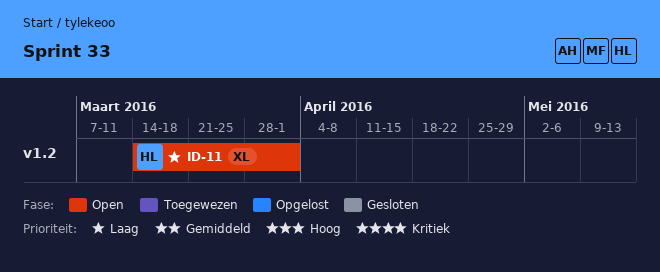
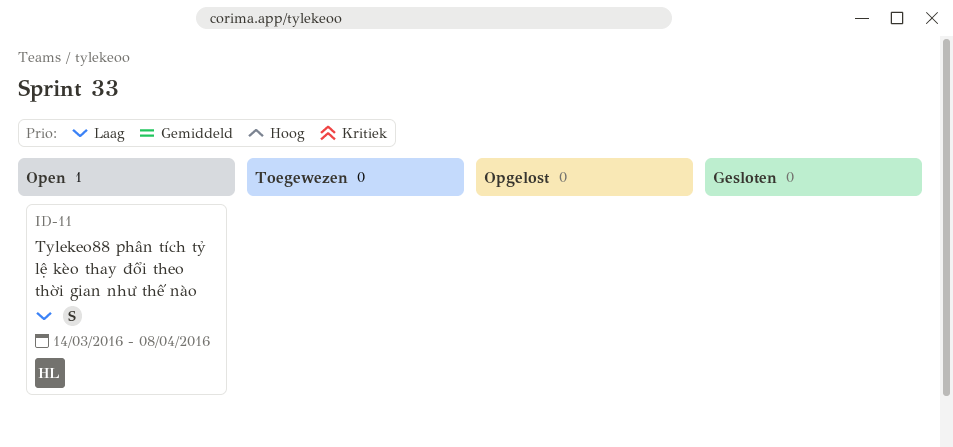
ID-11, estimate: XL -> S
ID-11, due: Apr 1 -> Apr 8

